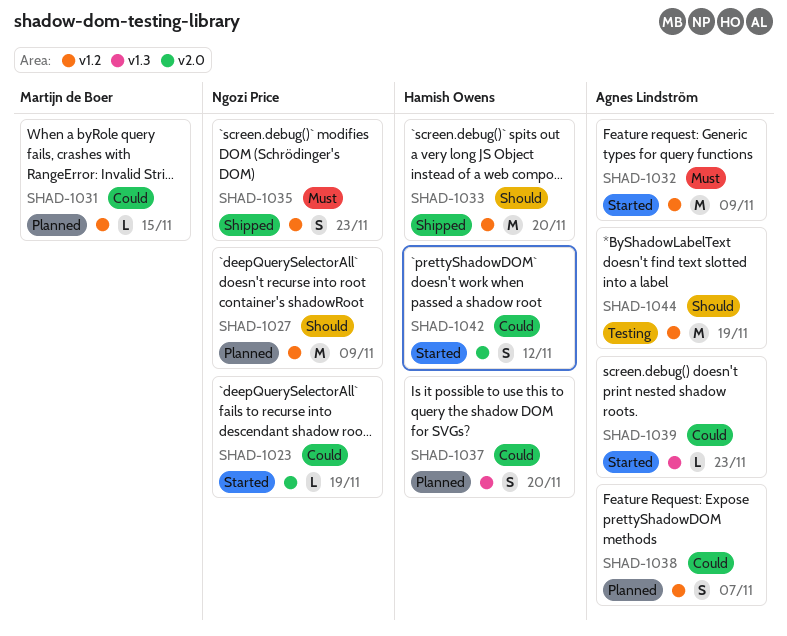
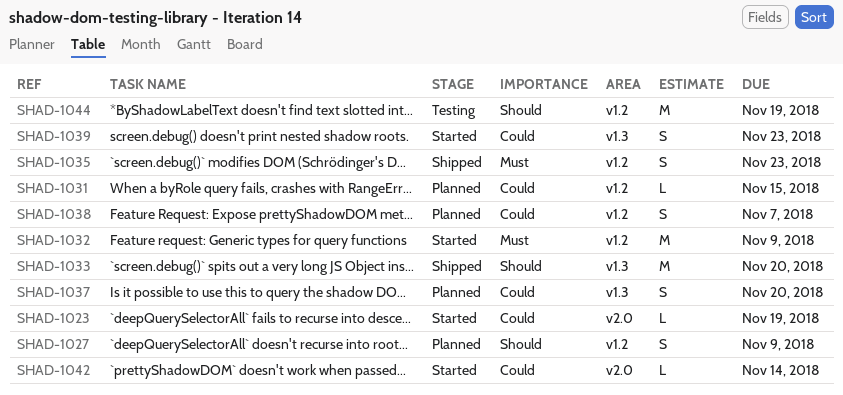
SHAD-1027, estimate: M -> S
SHAD-1033, label: v1.2 -> v1.3
SHAD-1039, estimate: L -> S
SHAD-1042, estimate: S -> L
SHAD-1042, due: Nov 12 -> Nov 14

